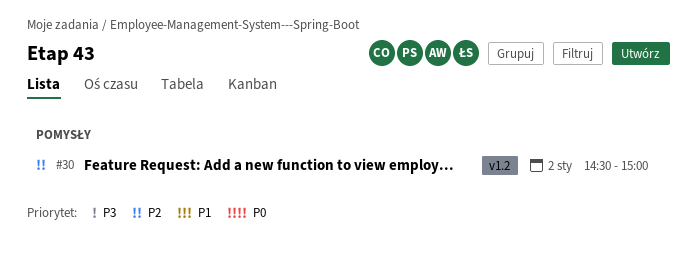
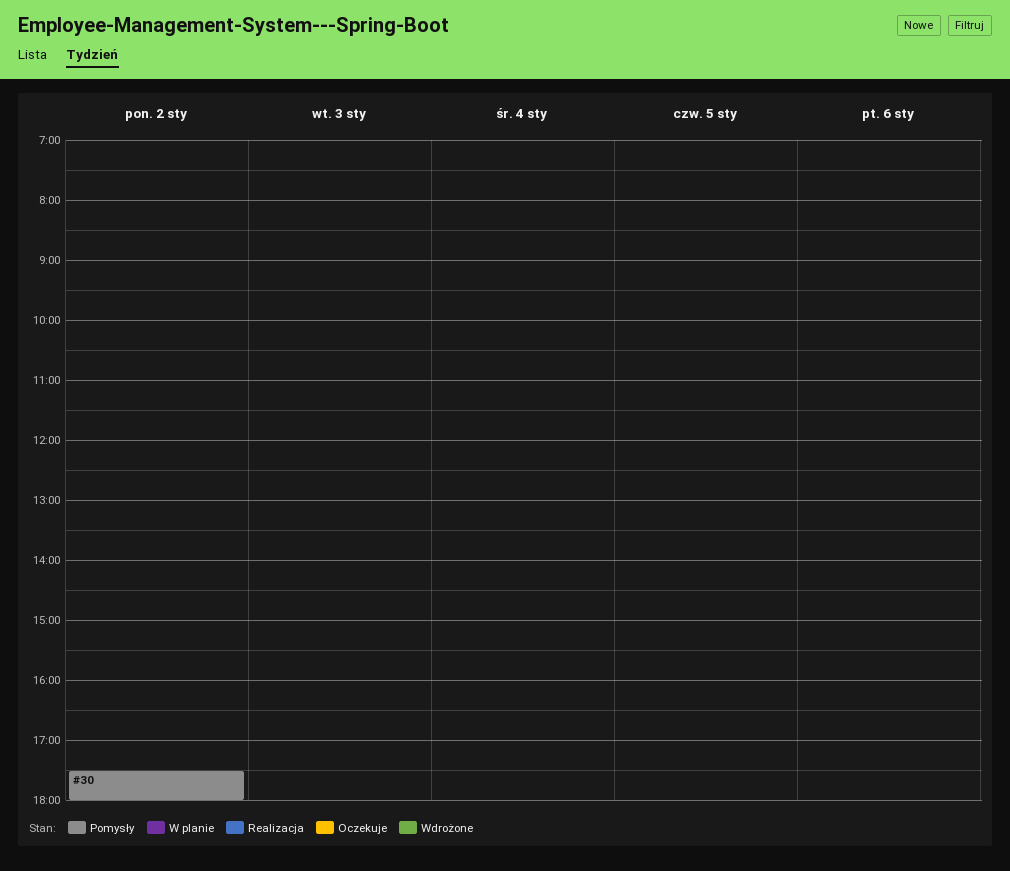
#30, begins: 14:30 -> 17:30
#30, ends: 15:00 -> 18:00

